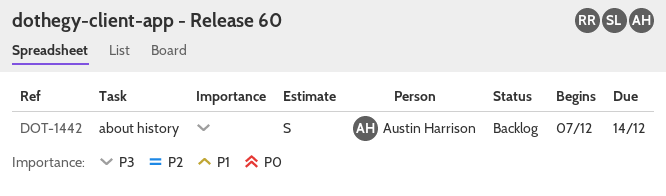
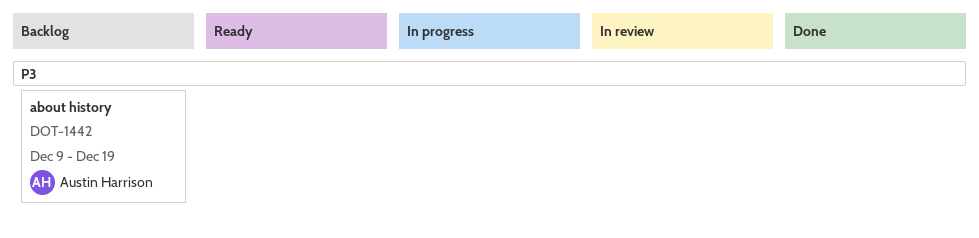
DOT-1442, start: Dec 7 -> Dec 9
DOT-1442, due: Dec 14 -> Dec 19

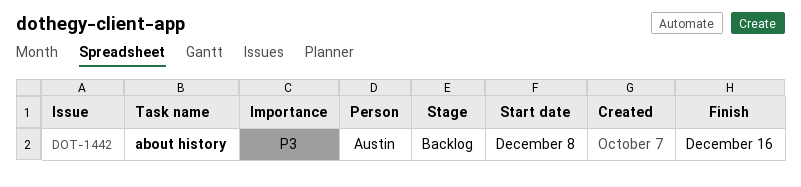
DOT-1442, start: Dec 9 -> Dec 8
DOT-1442, due: Dec 19 -> Dec 16

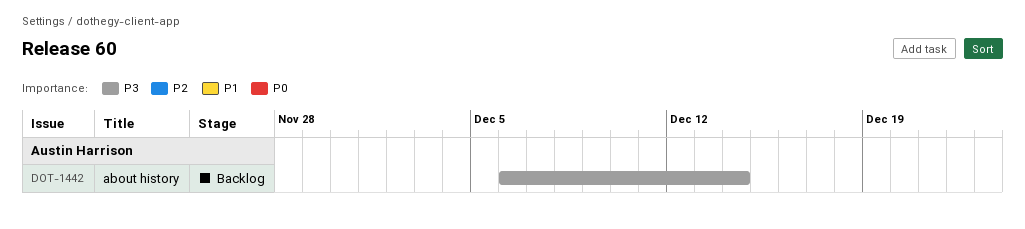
DOT-1442, start: Dec 8 -> Dec 6
DOT-1442, due: Dec 16 -> Dec 14

